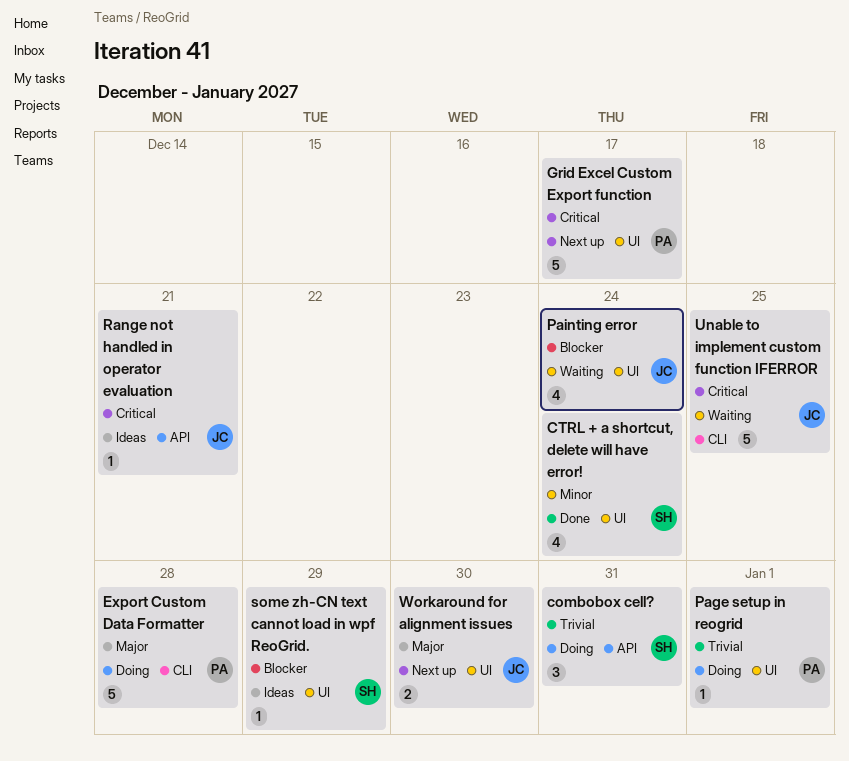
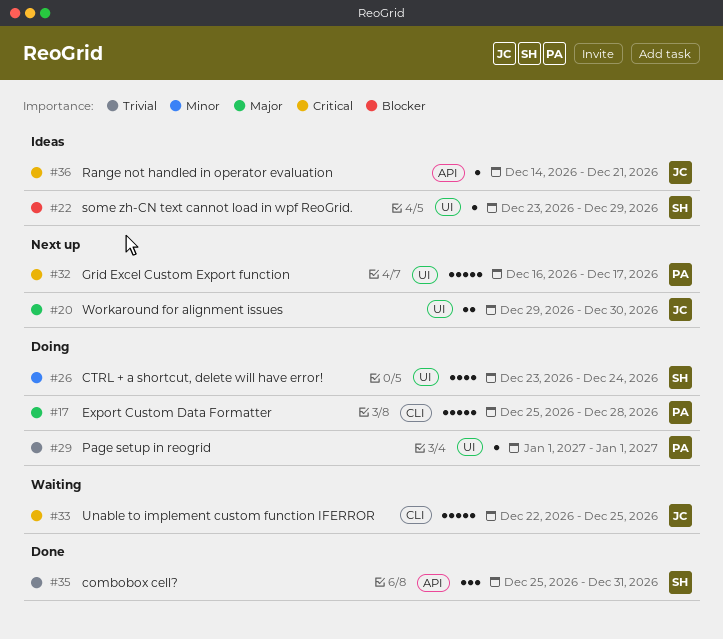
combobox cell?, status: Doing -> Done
CTRL + a shortcut, delete will have error!, status: Done -> Doing
Painting error: present -> none

